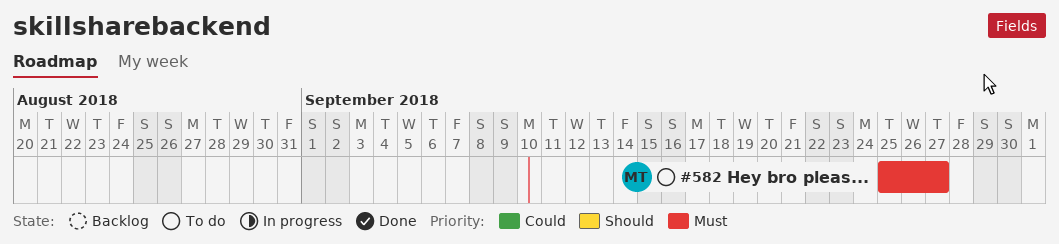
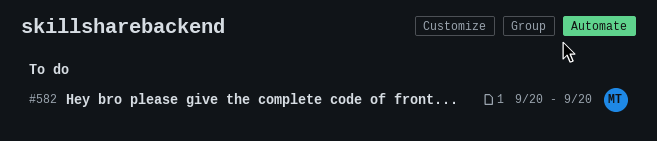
#582, start: Sep 25 -> Sep 20
#582, due: Sep 27 -> Sep 20

